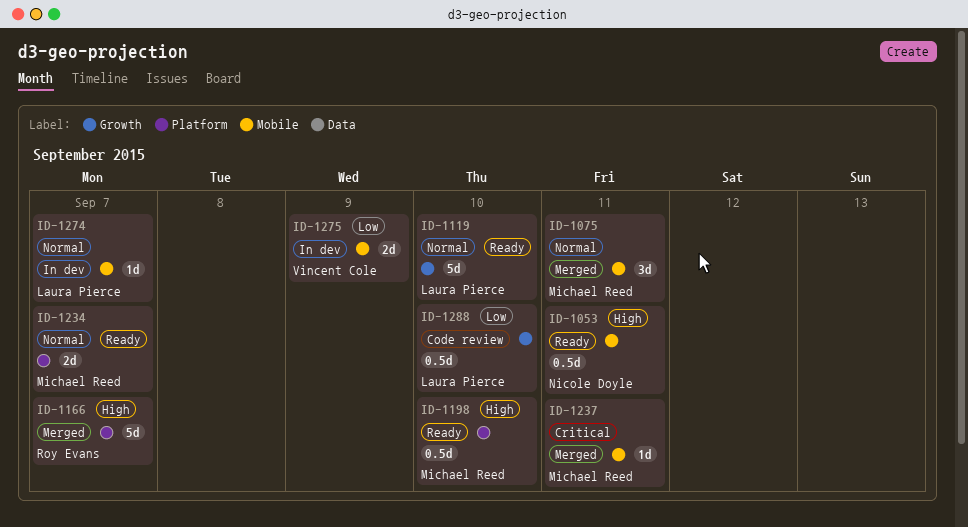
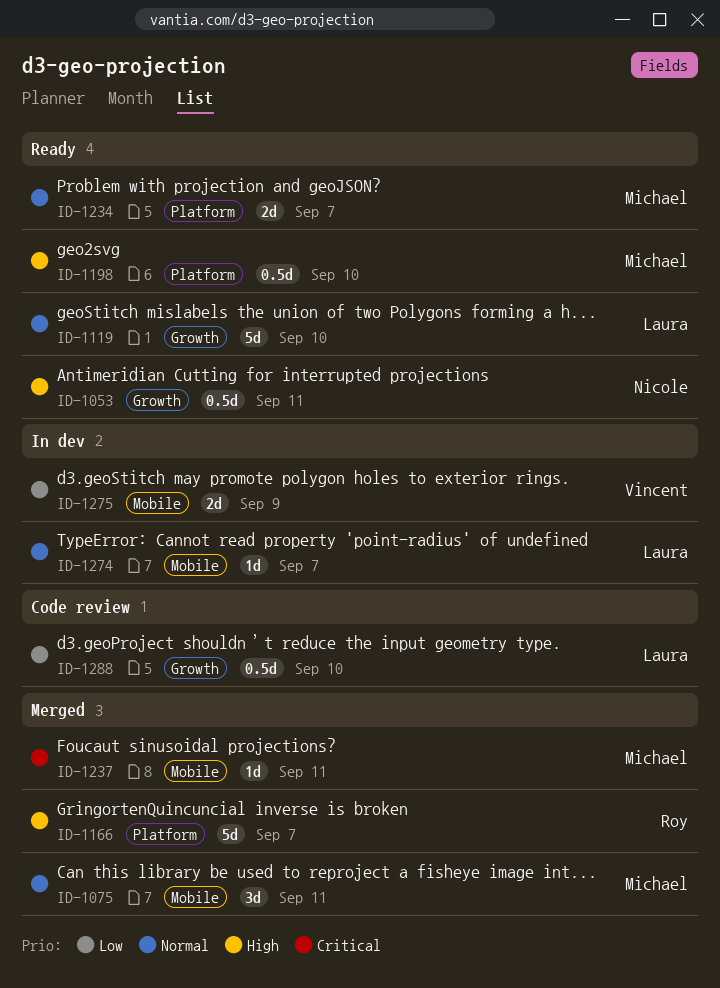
ID-1053, label: Mobile -> Growth

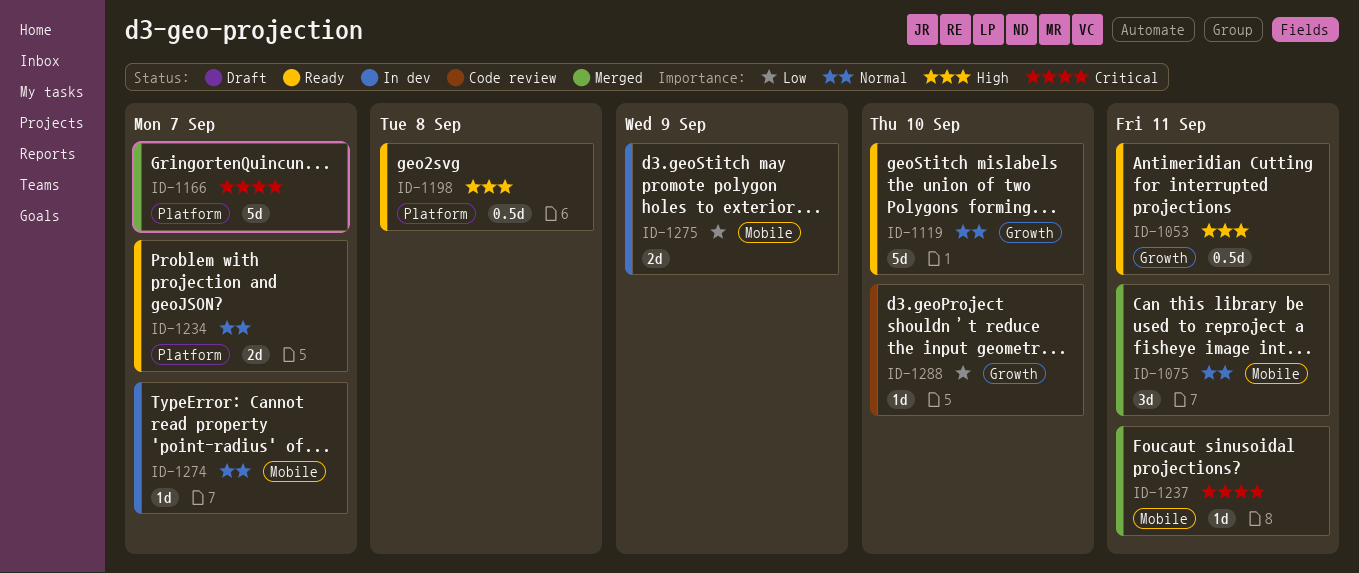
ID-1166, priority: High -> Critical
ID-1198, due: Sep 10 -> Sep 8
ID-1288, estimate: 0.5d -> 1d

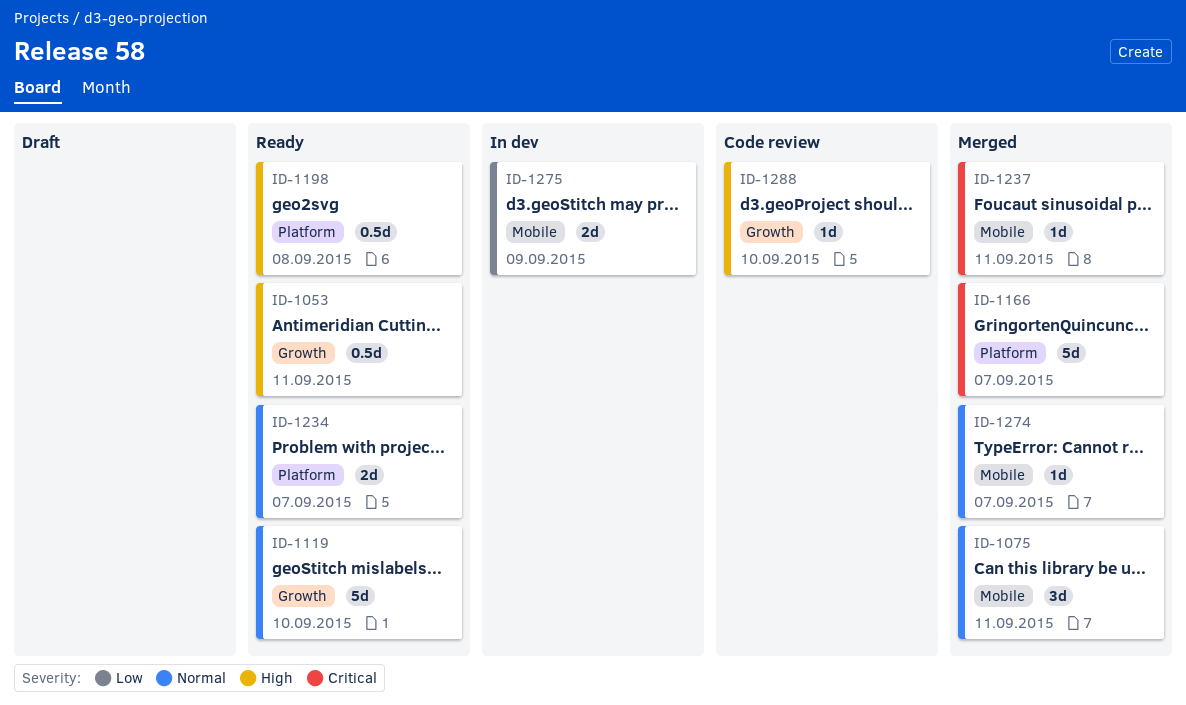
ID-1274, status: In dev -> Merged
ID-1288, priority: Low -> High

